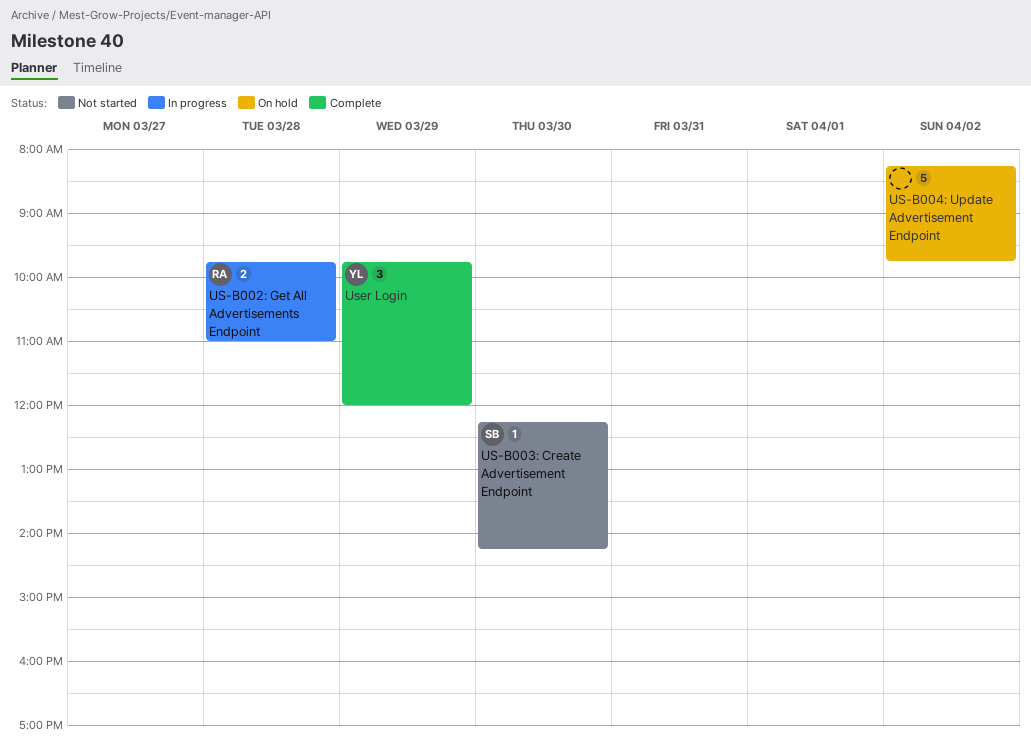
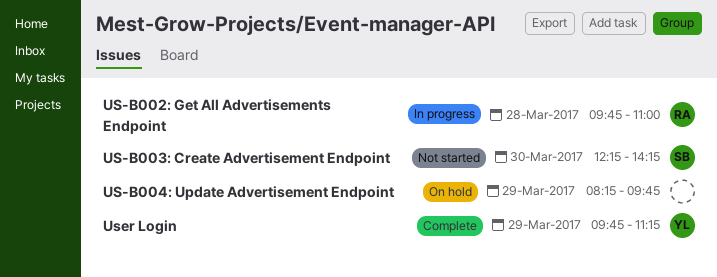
US-B004: Update Advertisement Endpoint, day: Apr 2 -> Mar 29
User Login, ends: 12:00 -> 11:15

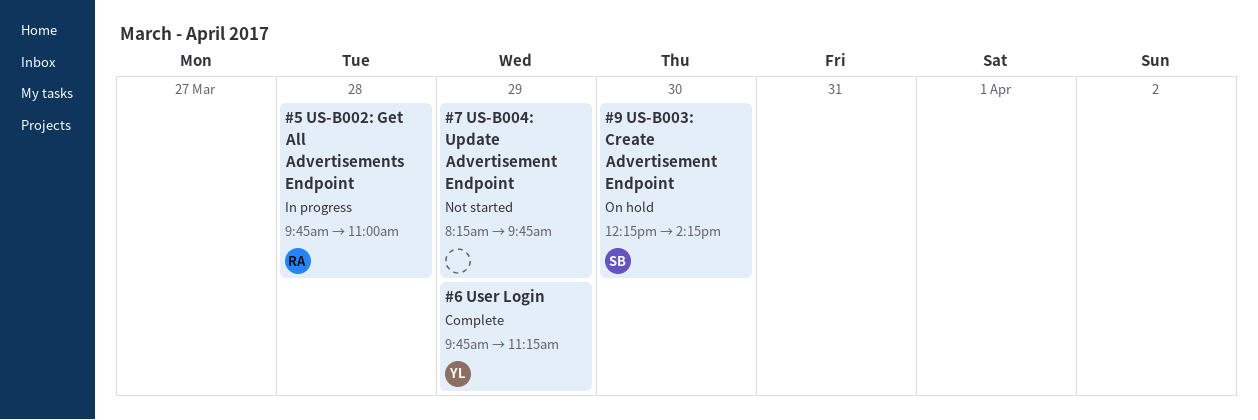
US-B003: Create Advertisement Endpoint, status: Not started -> On hold
US-B004: Update Advertisement Endpoint, status: On hold -> Not started

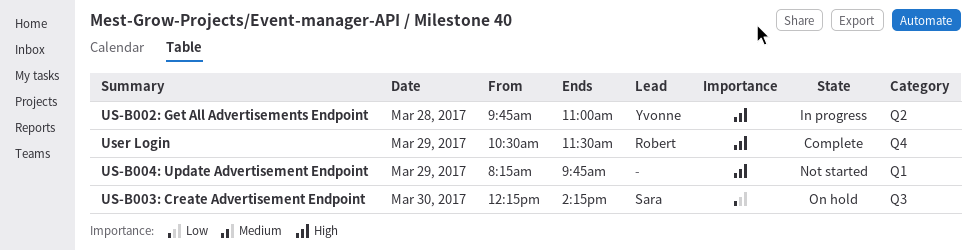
US-B002: Get All Advertisements Endpoint, owner: Robert -> Yvonne
User Login, owner: Yvonne -> Robert
User Login, begins: 09:45 -> 10:30
User Login, ends: 11:15 -> 11:30

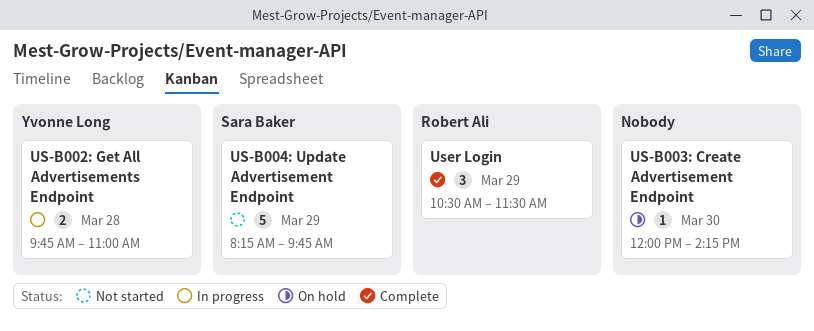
US-B003: Create Advertisement Endpoint, owner: Sara Baker -> none
US-B003: Create Advertisement Endpoint, begins: 12:15 -> 12:00
US-B004: Update Advertisement Endpoint, owner: none -> Sara Baker

